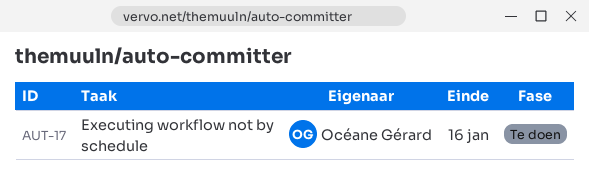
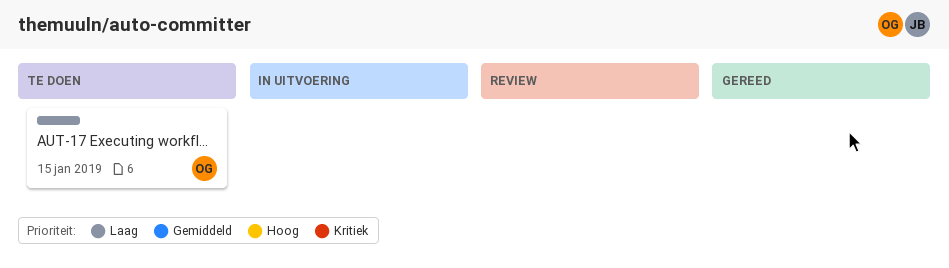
AUT-17, due: Jan 16 -> Jan 15

